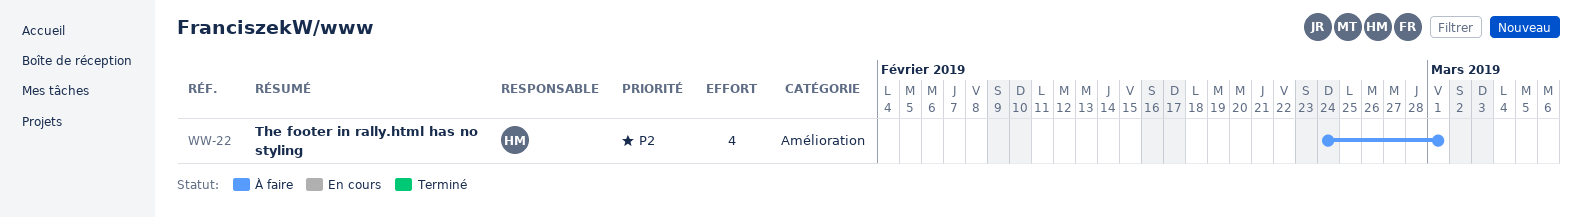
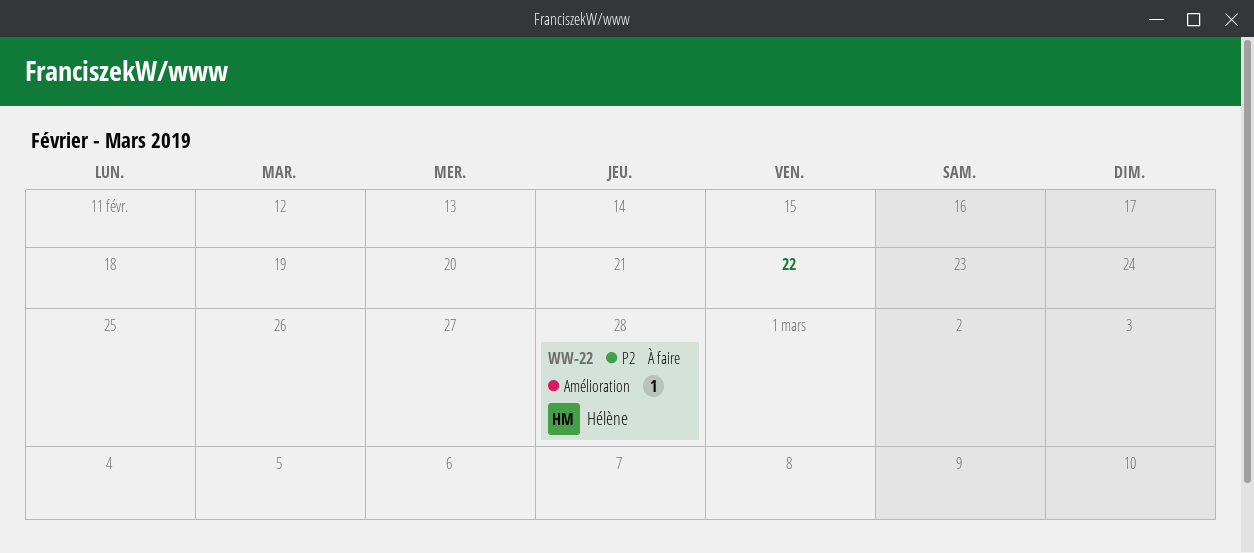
WW-22, estimate: 4 -> 1
WW-22, due: Mar 1 -> Feb 28

